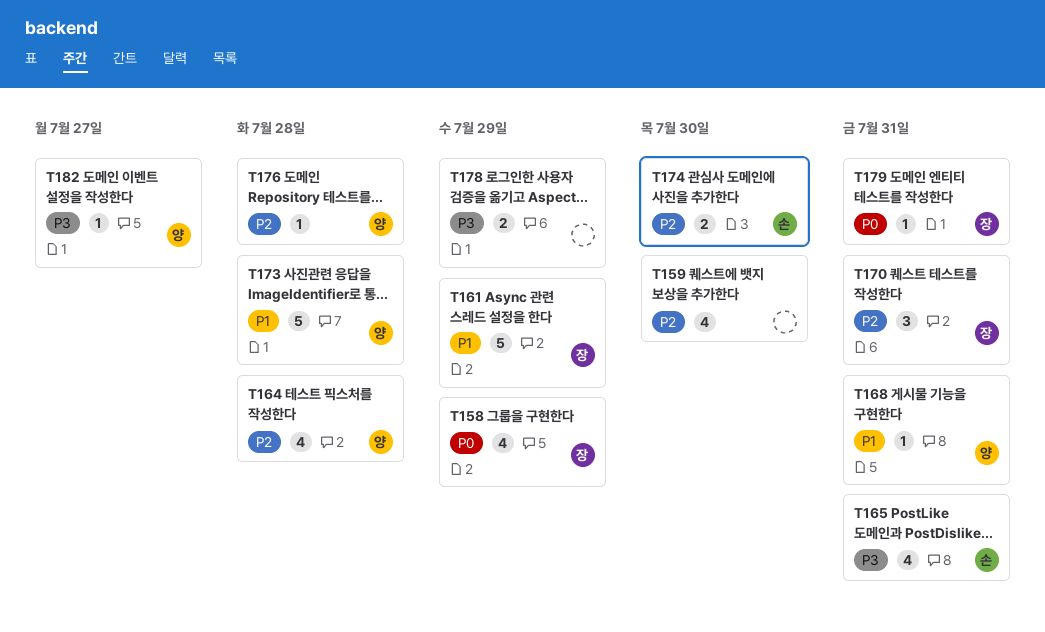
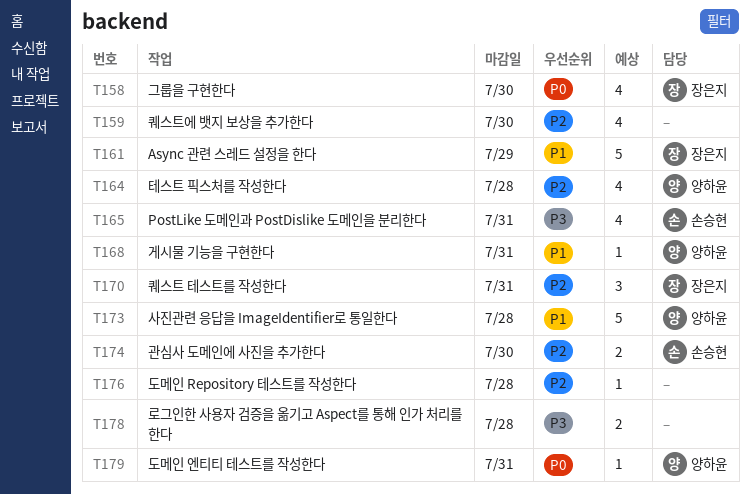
T158, due: Jul 29 -> Jul 30
T176, owner: 양하윤 -> none
T178, due: Jul 29 -> Jul 28
T179, owner: 장은지 -> 양하윤
T182: present -> none

